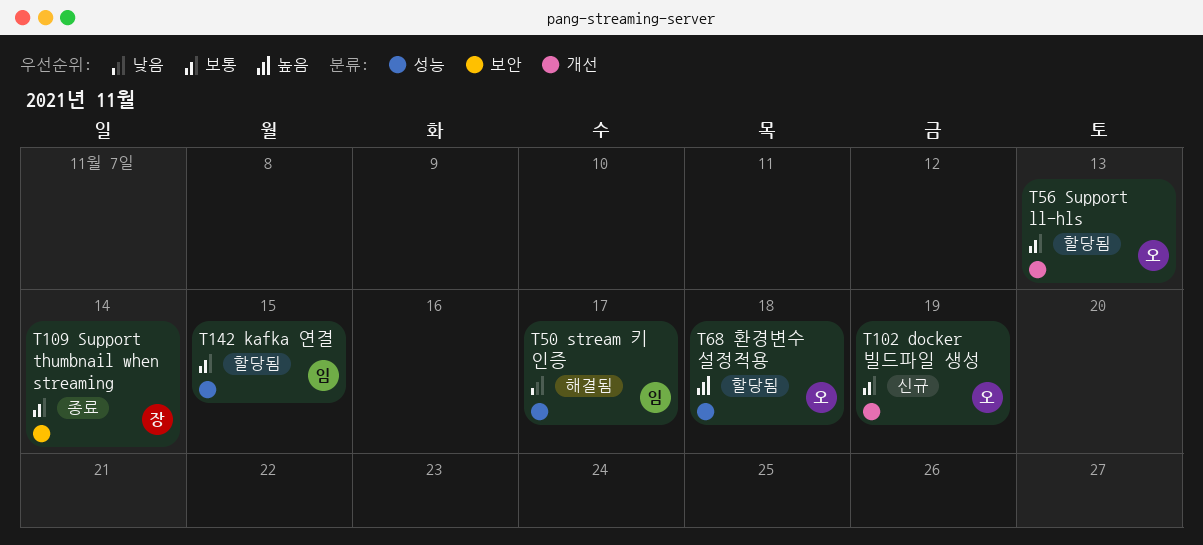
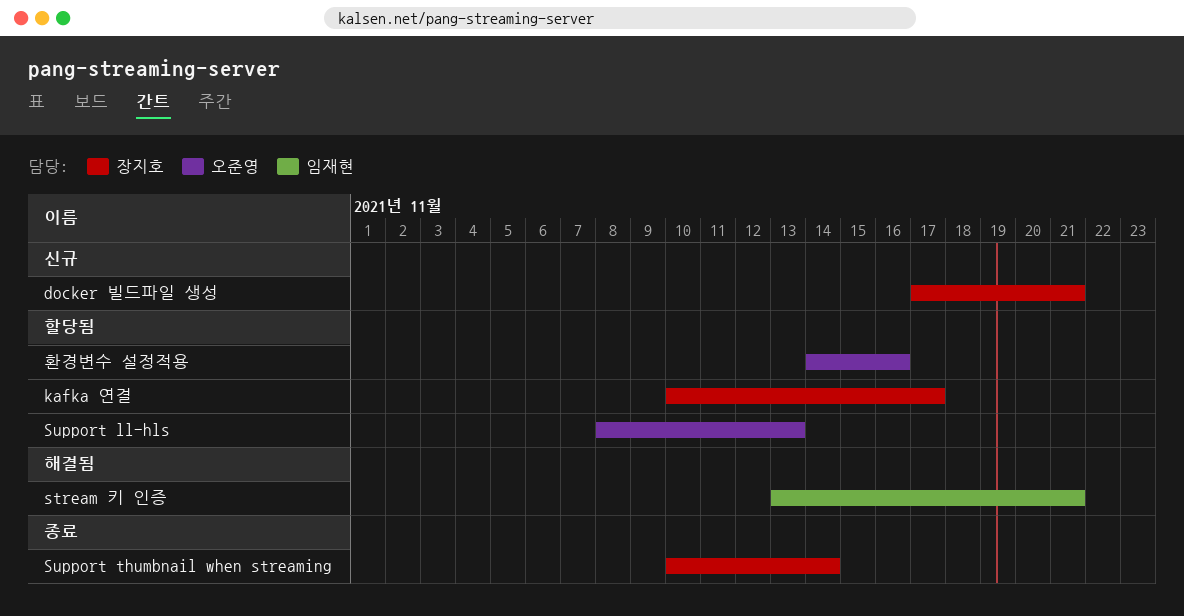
docker 빌드파일 생성, owner: 오준영 -> 장지호
docker 빌드파일 생성, due: Nov 19 -> Nov 21
kafka 연결, owner: 임재현 -> 장지호
kafka 연결, due: Nov 15 -> Nov 17
stream 키 인증, due: Nov 17 -> Nov 21
환경변수 설정적용, due: Nov 18 -> Nov 16

